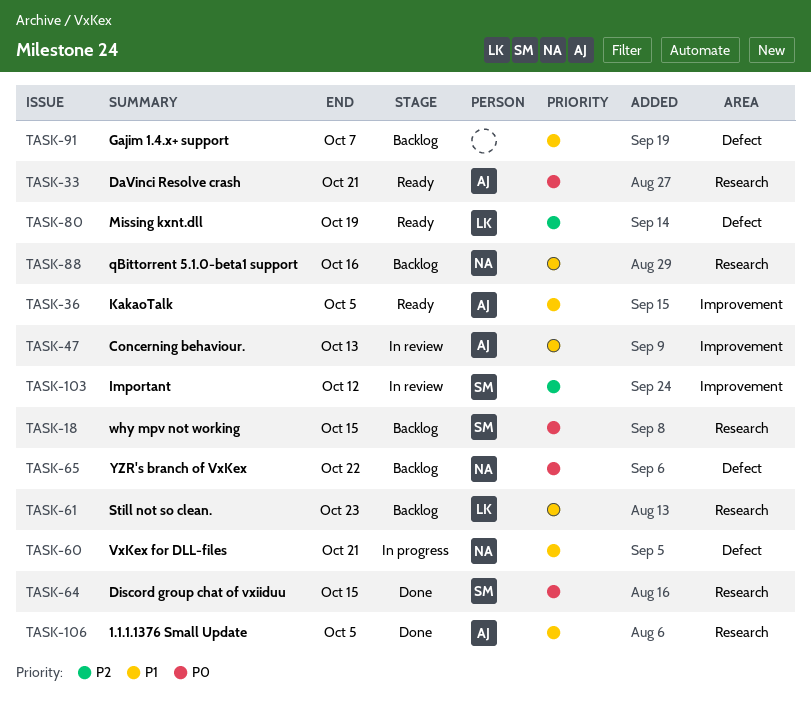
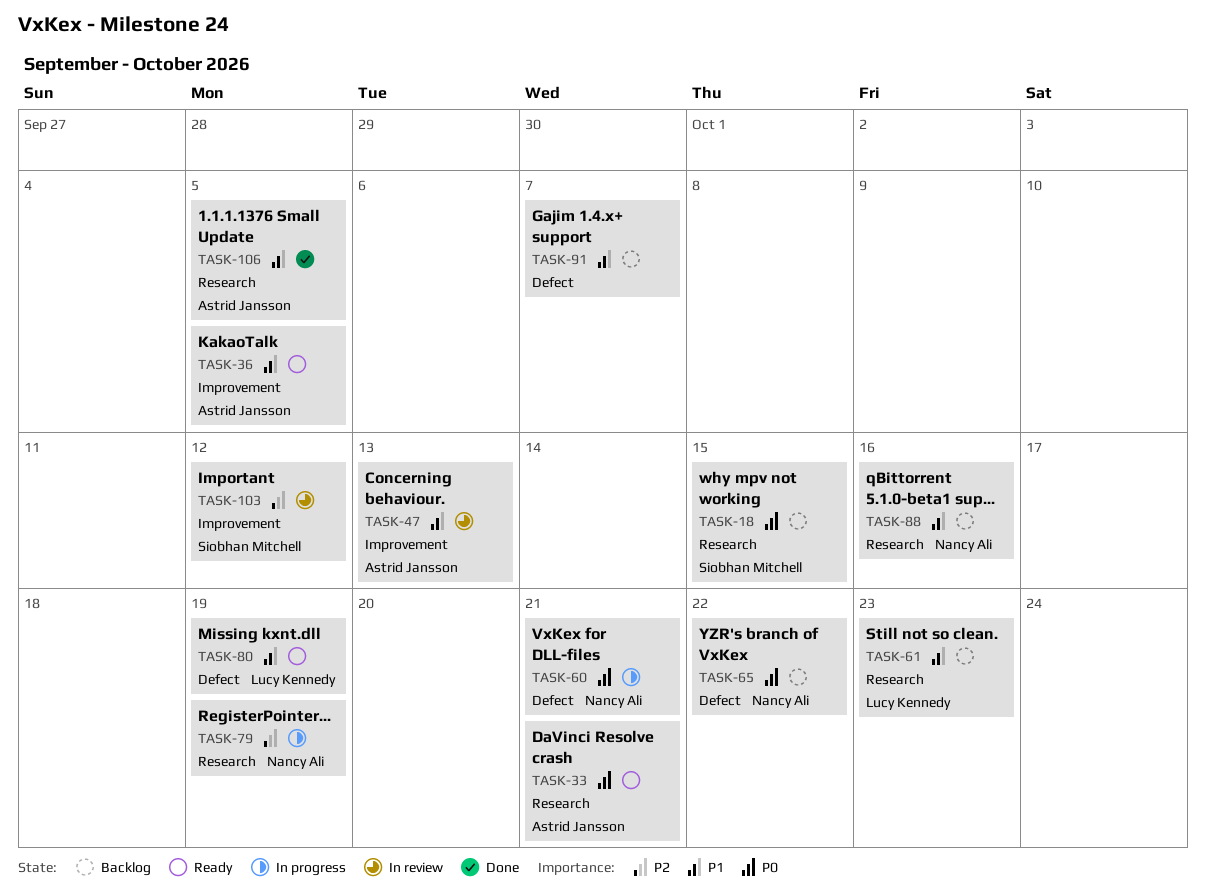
TASK-60, priority: P1 -> P0
TASK-64: present -> none
TASK-79: none -> present
TASK-80, priority: P2 -> P1

